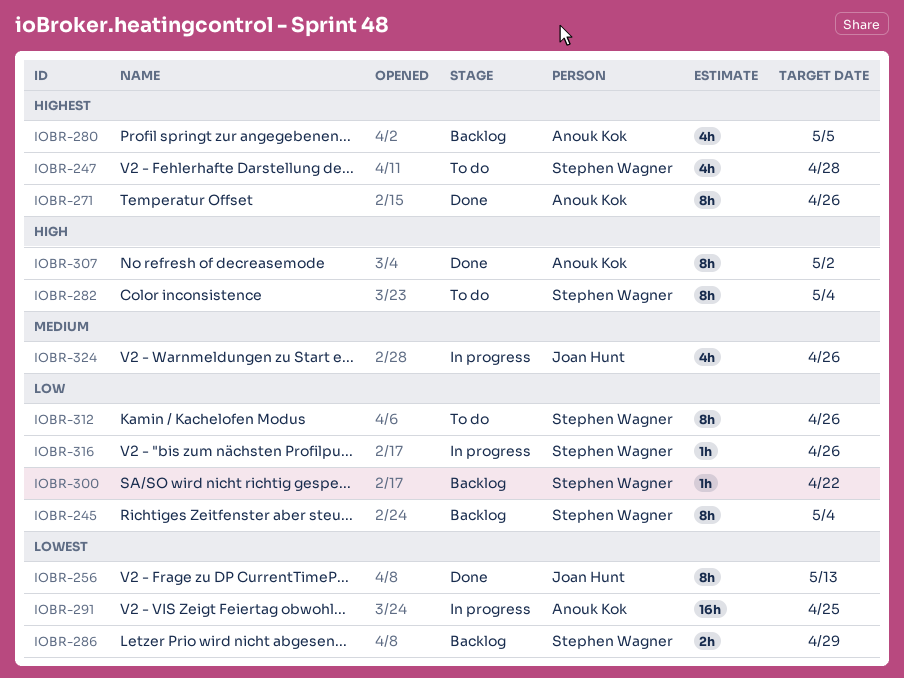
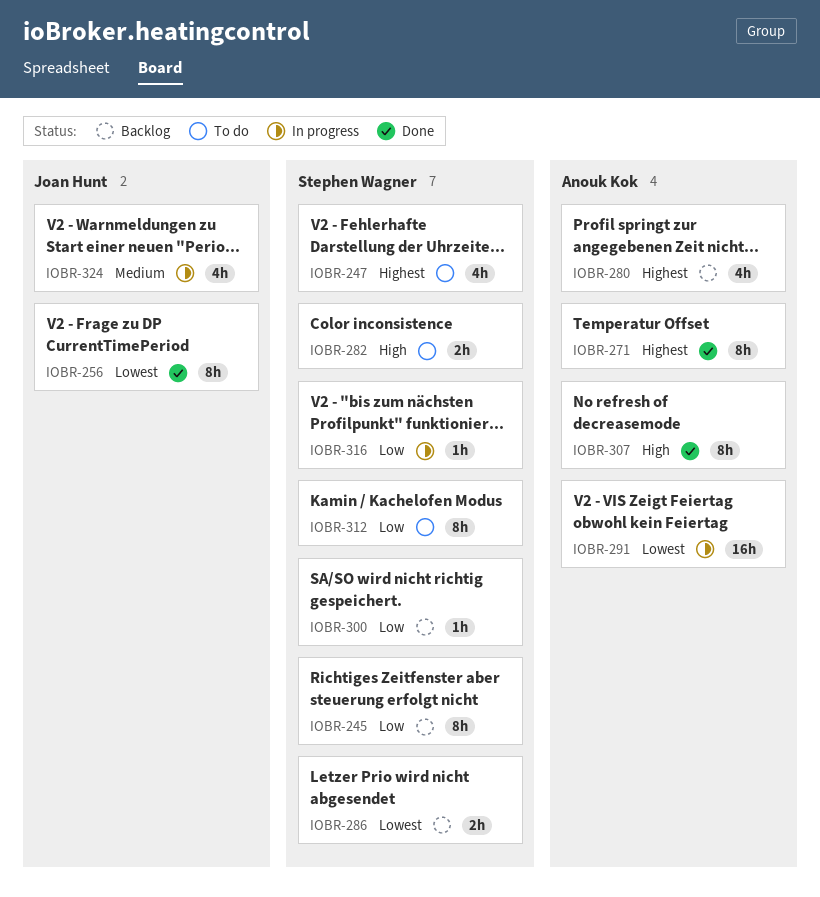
IOBR-282, estimate: 8h -> 2h

